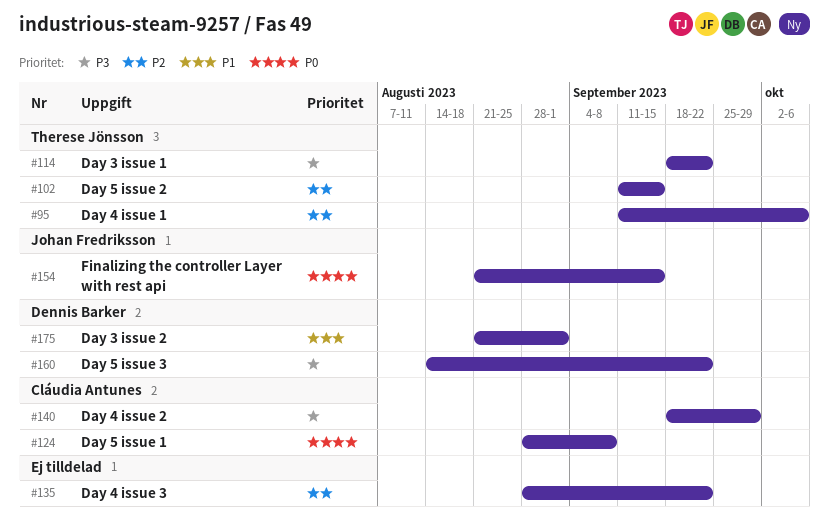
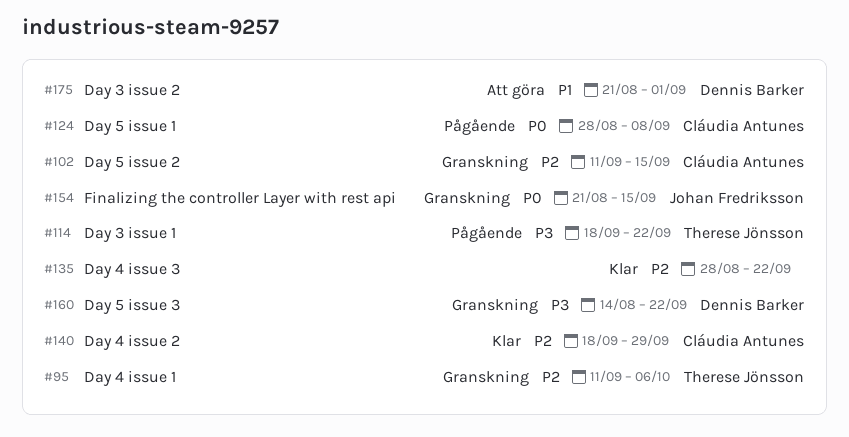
#102, owner: Therese Jönsson -> Cláudia Antunes
#140, priority: P3 -> P2

